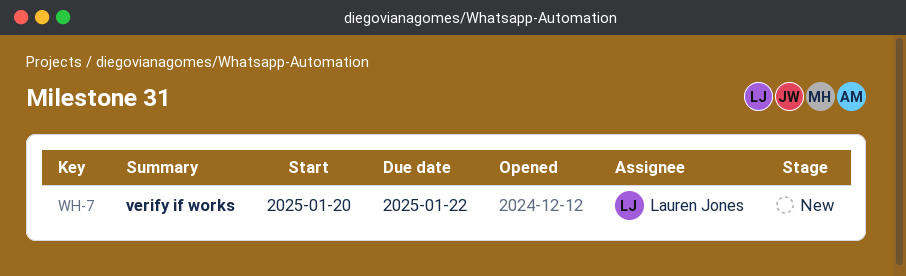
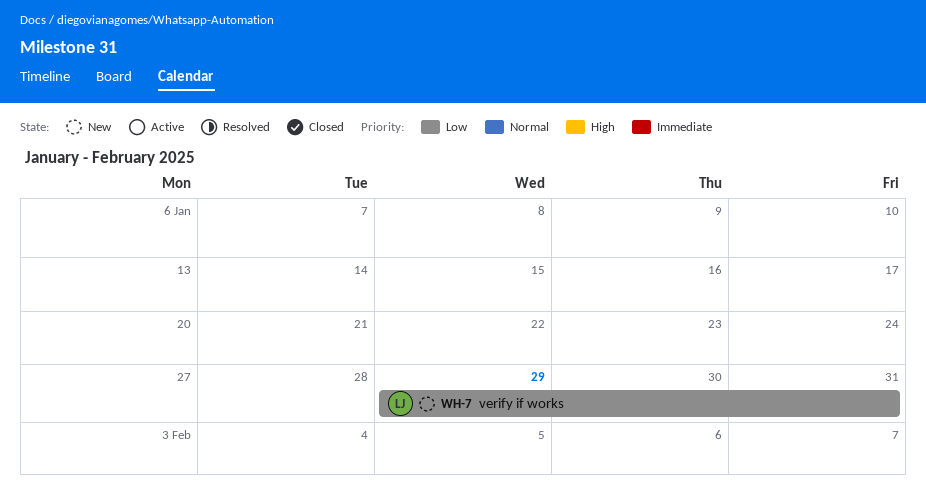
WH-7, start: Jan 20 -> Jan 29
WH-7, due: Jan 22 -> Jan 31

